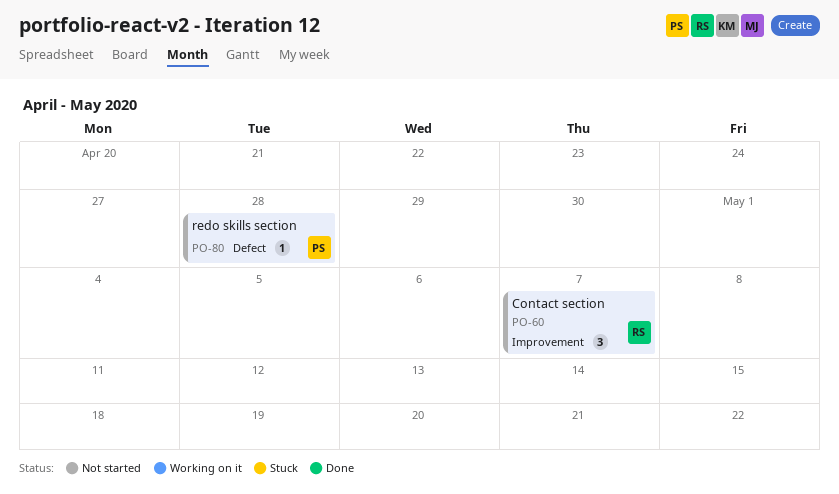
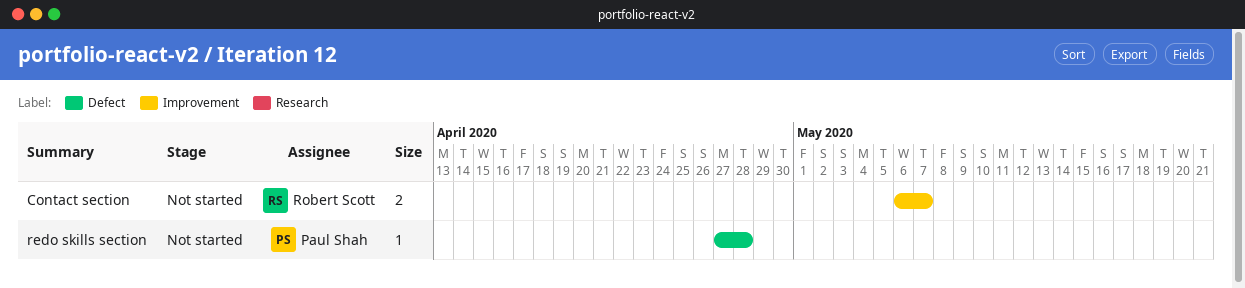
Contact section, estimate: 3 -> 2

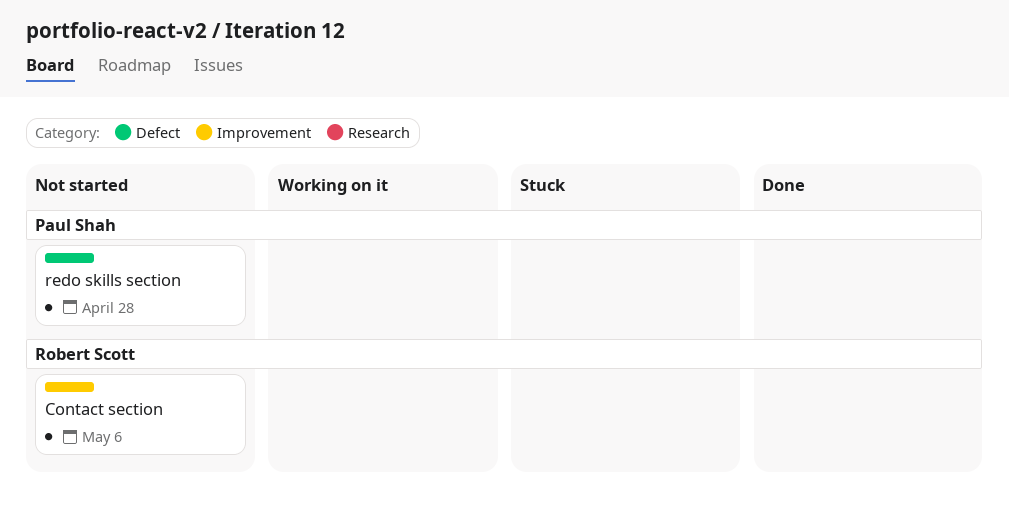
Contact section, estimate: 2 -> 1
Contact section, due: May 7 -> May 6

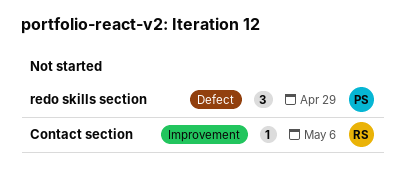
redo skills section, estimate: 1 -> 3
redo skills section, due: Apr 28 -> Apr 29

